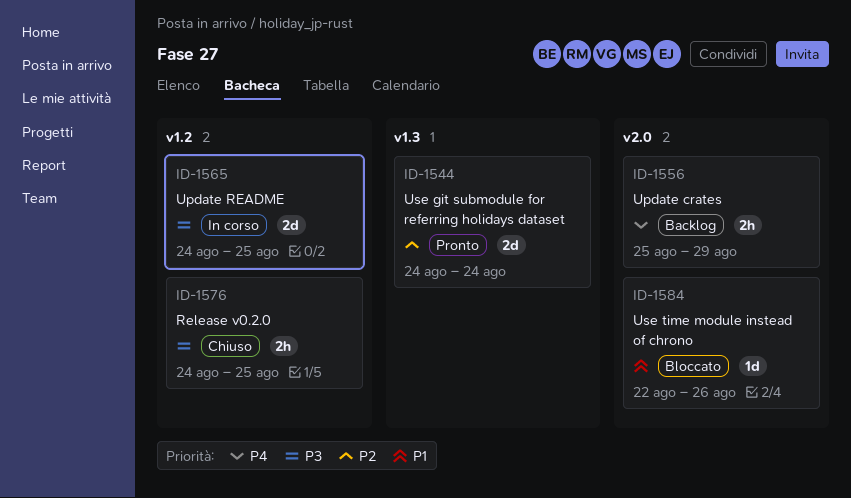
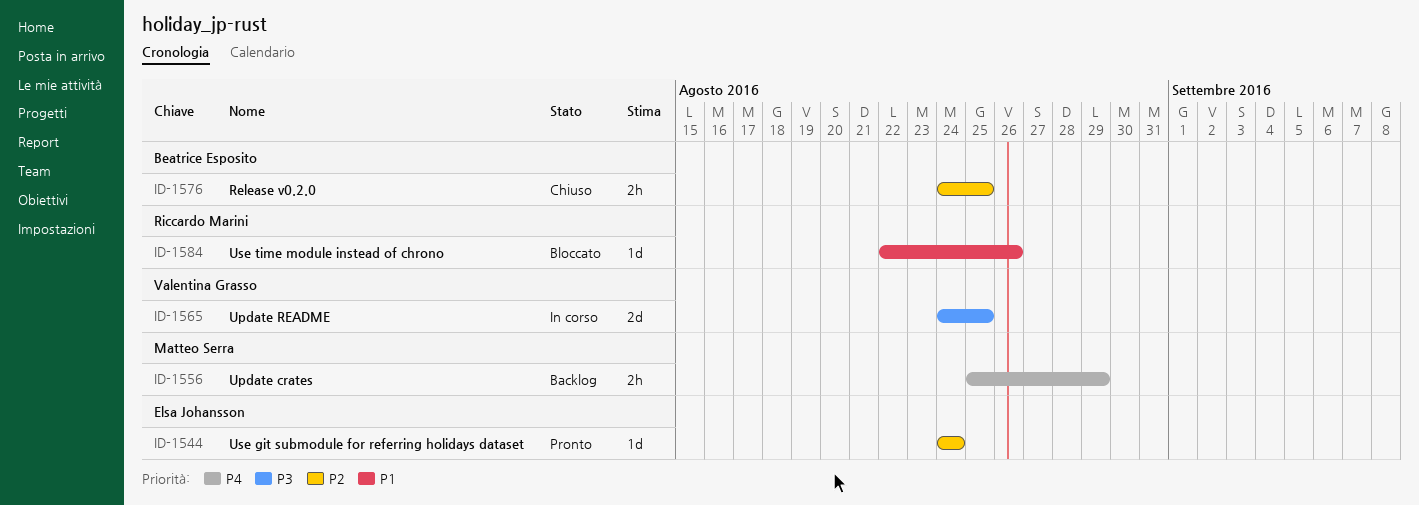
ID-1544, estimate: 2d -> 1d
ID-1576, priority: P3 -> P2

